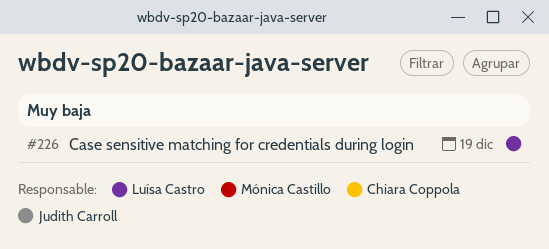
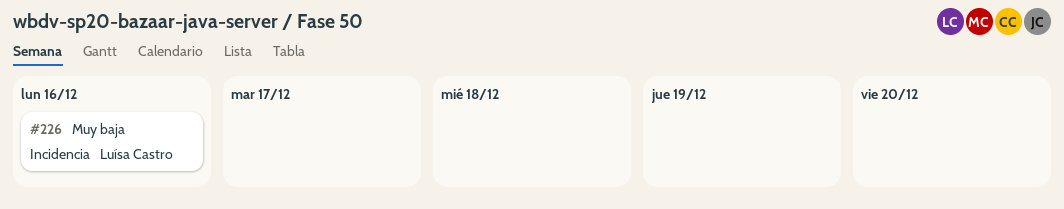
#226, due: Dec 19 -> Dec 16

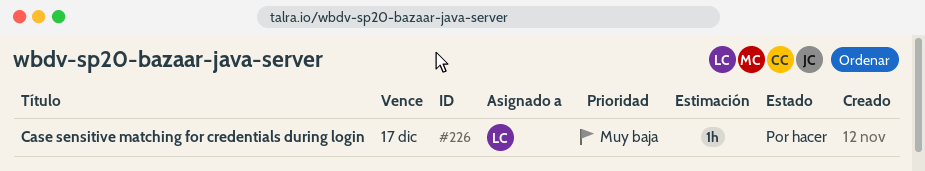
#226, due: Dec 16 -> Dec 17

